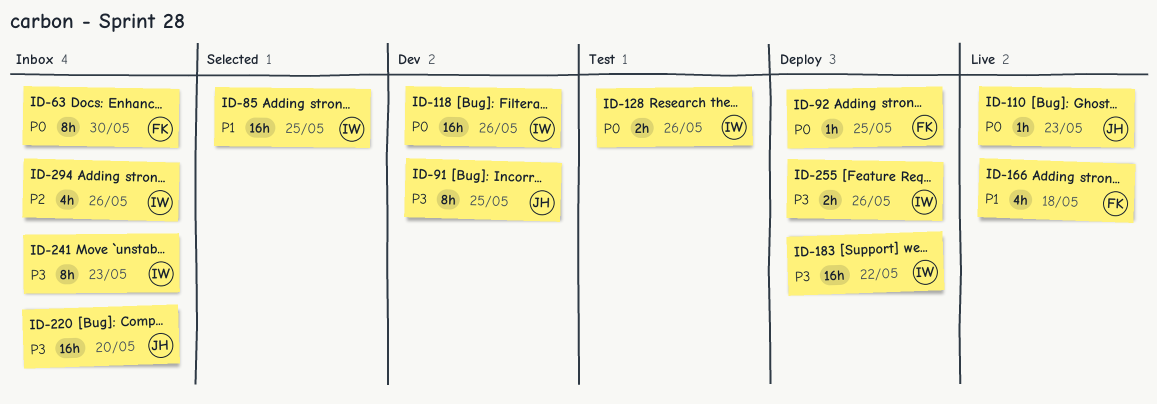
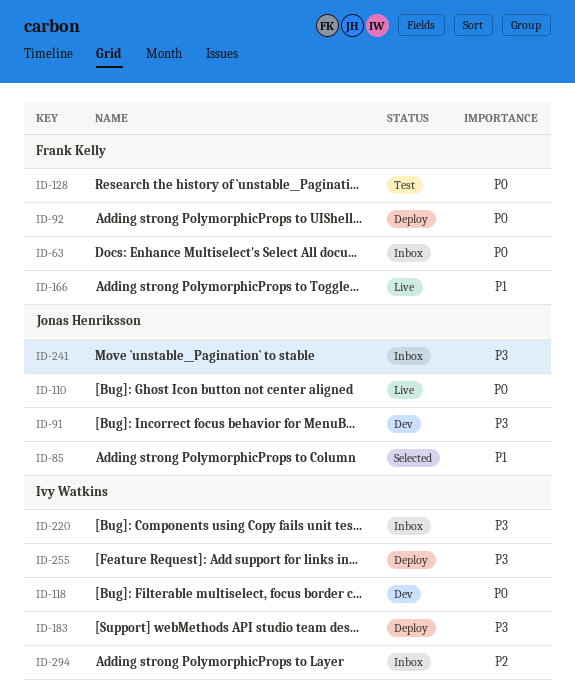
ID-85, owner: Ivy Watkins -> Jonas Henriksson
ID-128, owner: Ivy Watkins -> Frank Kelly
ID-220, owner: Jonas Henriksson -> Ivy Watkins
ID-241, owner: Ivy Watkins -> Jonas Henriksson

